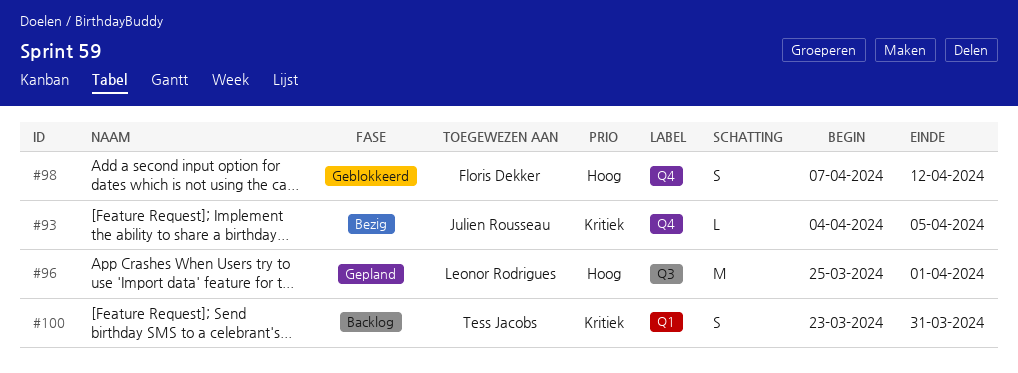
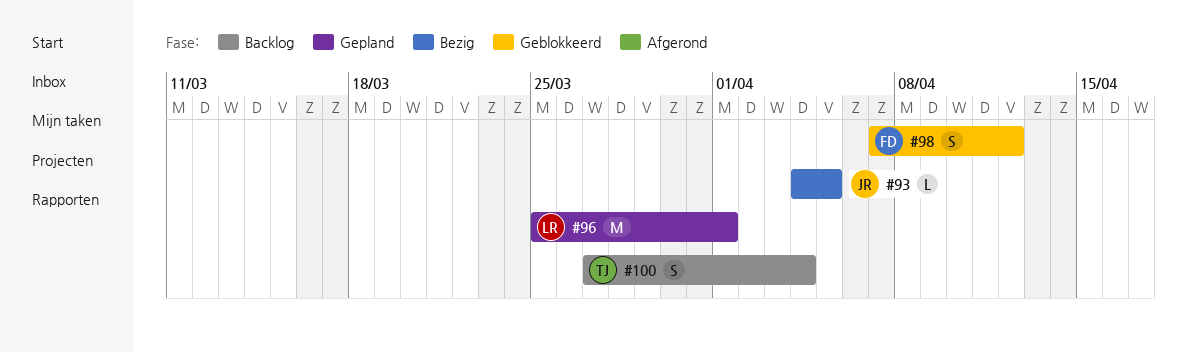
#100, start: Mar 23 -> Mar 27
#100, due: Mar 31 -> Apr 4

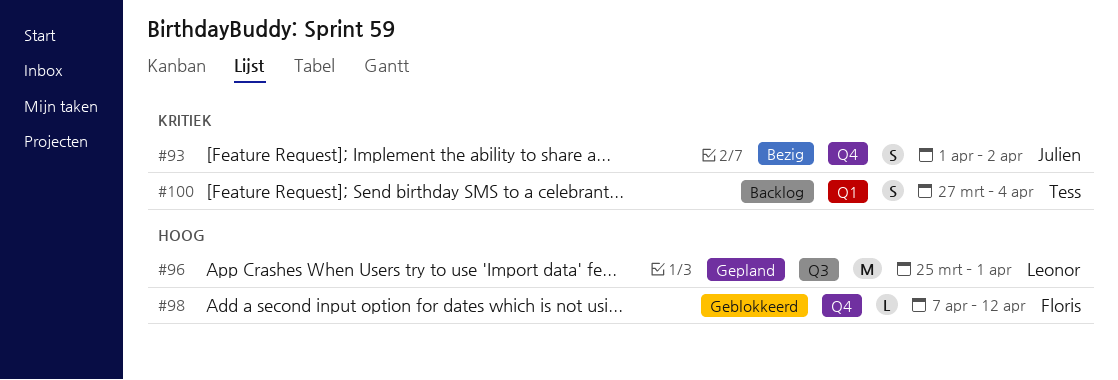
#93, estimate: L -> S
#93, start: Apr 4 -> Apr 1
#93, due: Apr 5 -> Apr 2
#98, estimate: S -> L

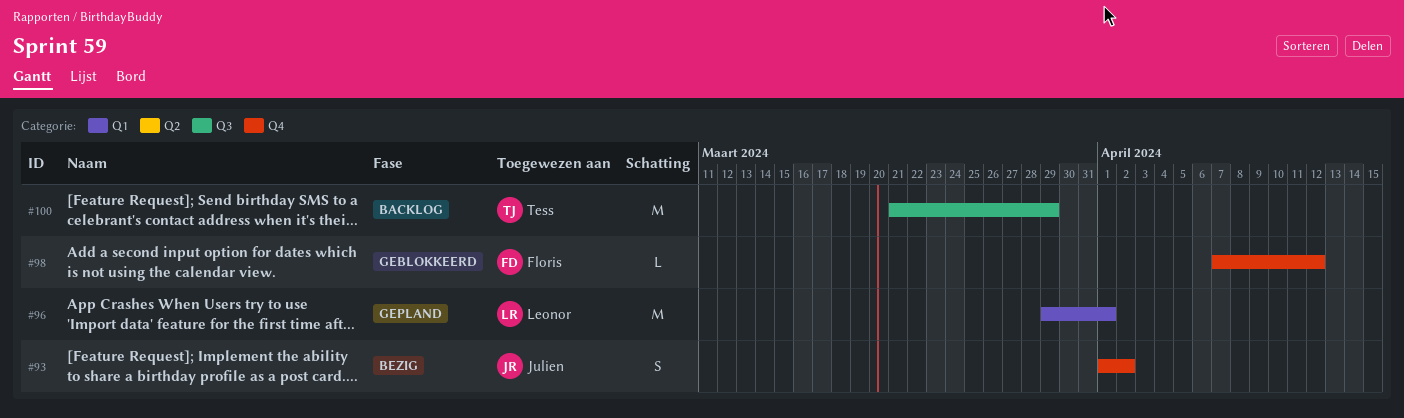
#96, label: Q3 -> Q1
#96, start: Mar 25 -> Mar 29
#100, label: Q1 -> Q3
#100, estimate: S -> M
#100, start: Mar 27 -> Mar 21
#100, due: Apr 4 -> Mar 29

